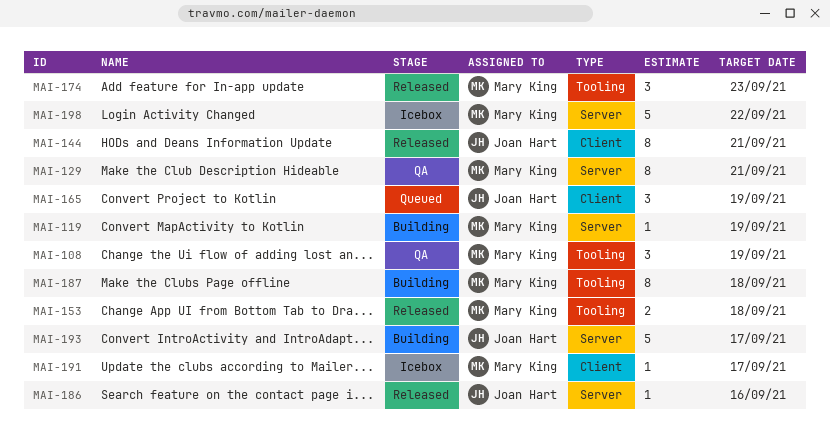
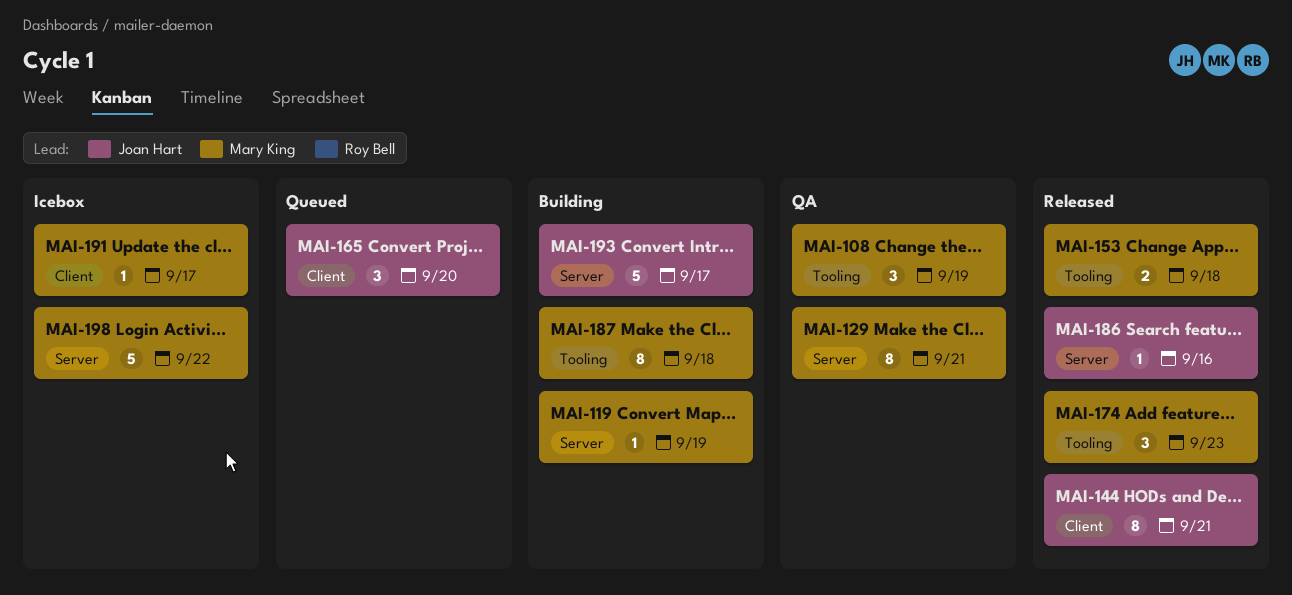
MAI-165, due: Sep 19 -> Sep 20

